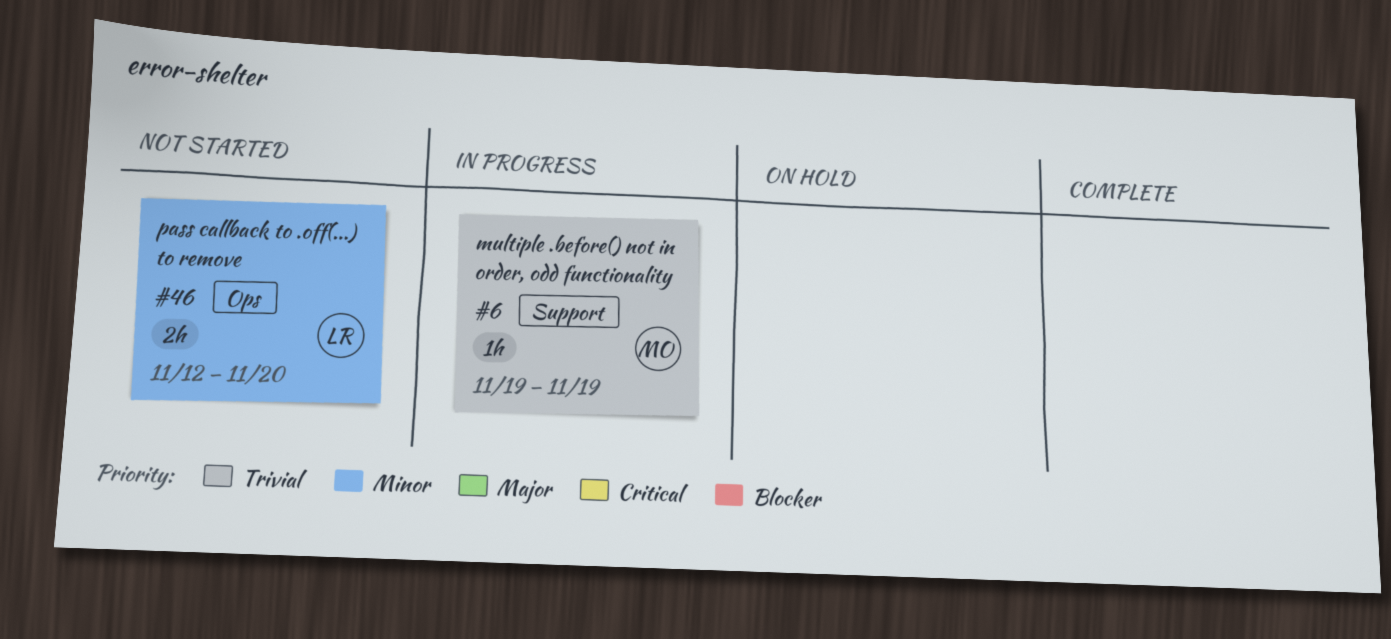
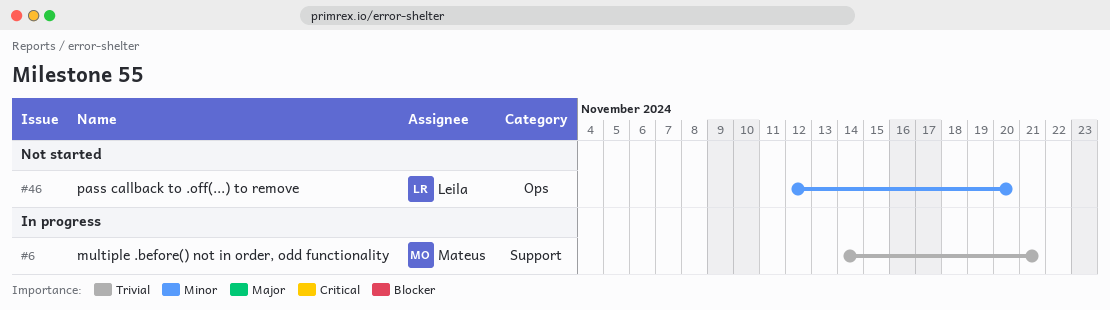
#6, start: Nov 19 -> Nov 14
#6, due: Nov 19 -> Nov 21

